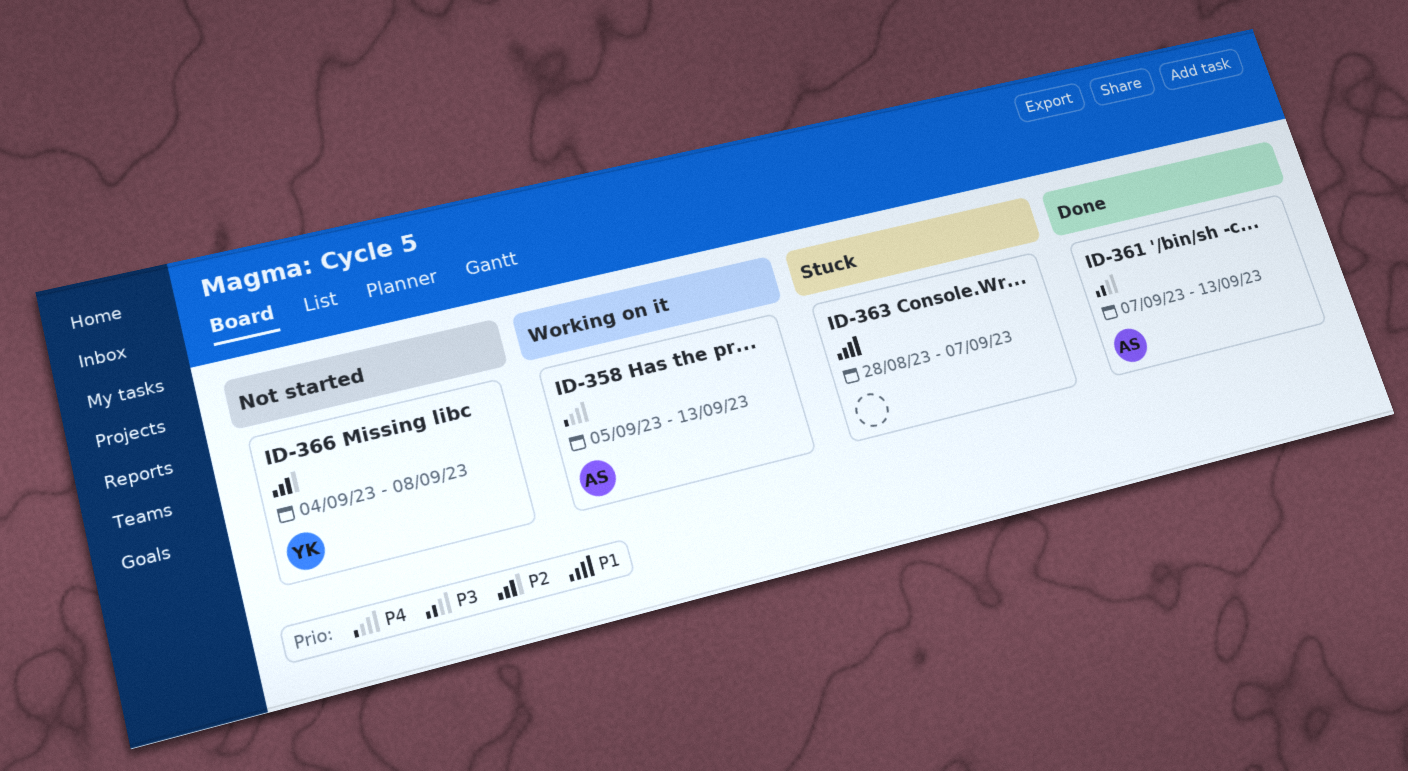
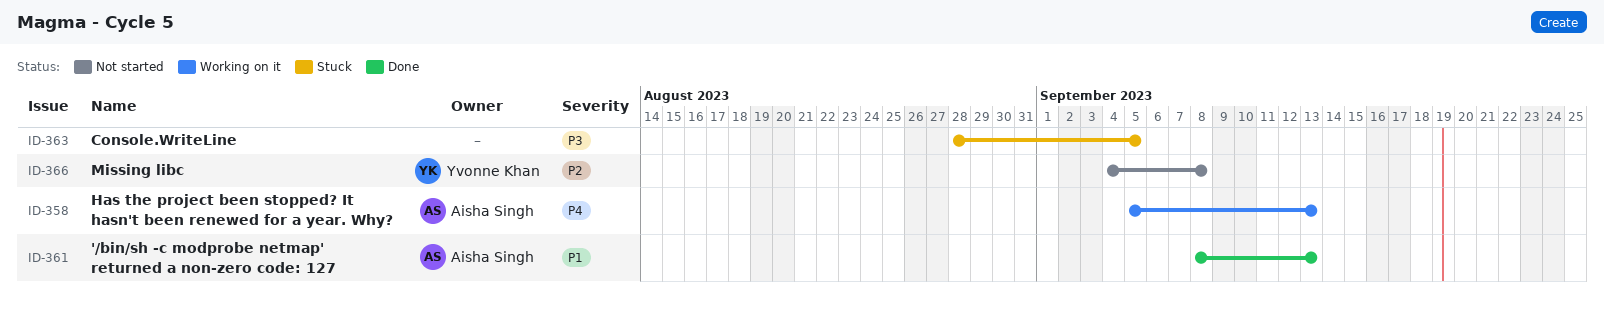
ID-361, priority: P3 -> P1
ID-361, start: Sep 7 -> Sep 8
ID-363, priority: P1 -> P3
ID-363, due: Sep 7 -> Sep 5

